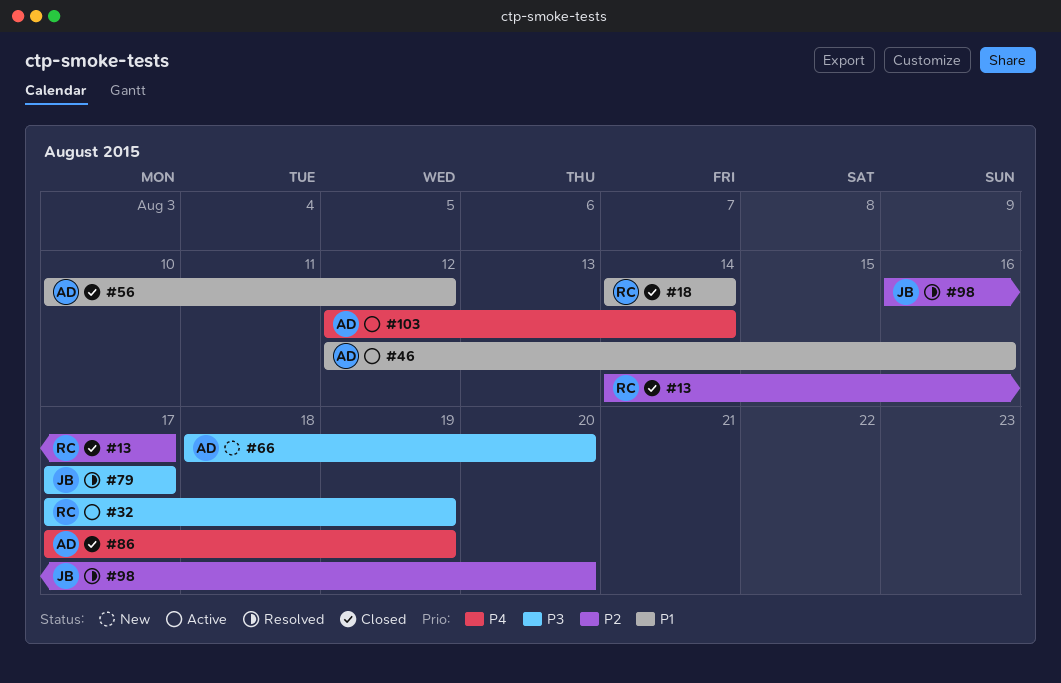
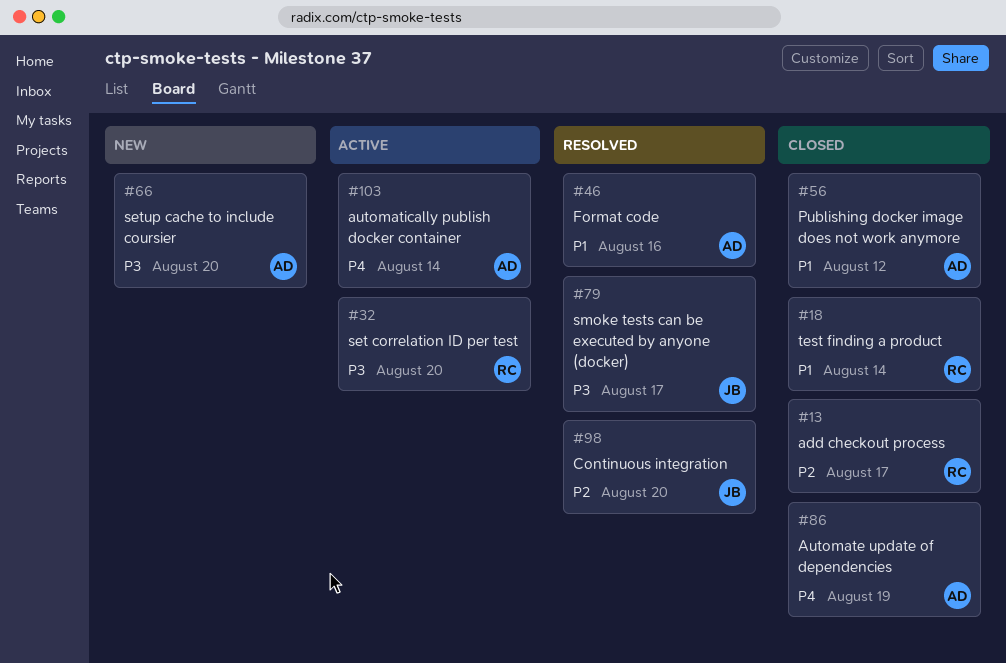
#32, due: Aug 19 -> Aug 20
#46, status: Active -> Resolved

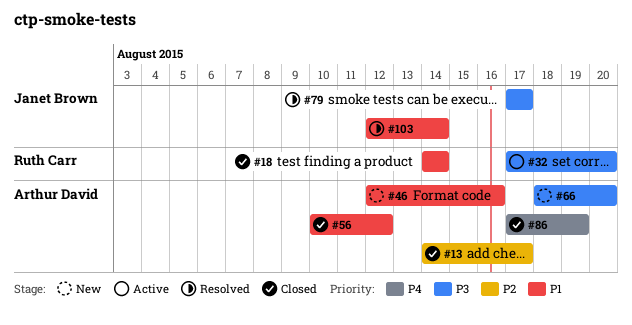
#13, owner: Ruth Carr -> Arthur David
#46, status: Resolved -> New
#98: present -> none
#103, status: Active -> Resolved
#103, owner: Arthur David -> Janet Brown
#103, priority: P4 -> P1

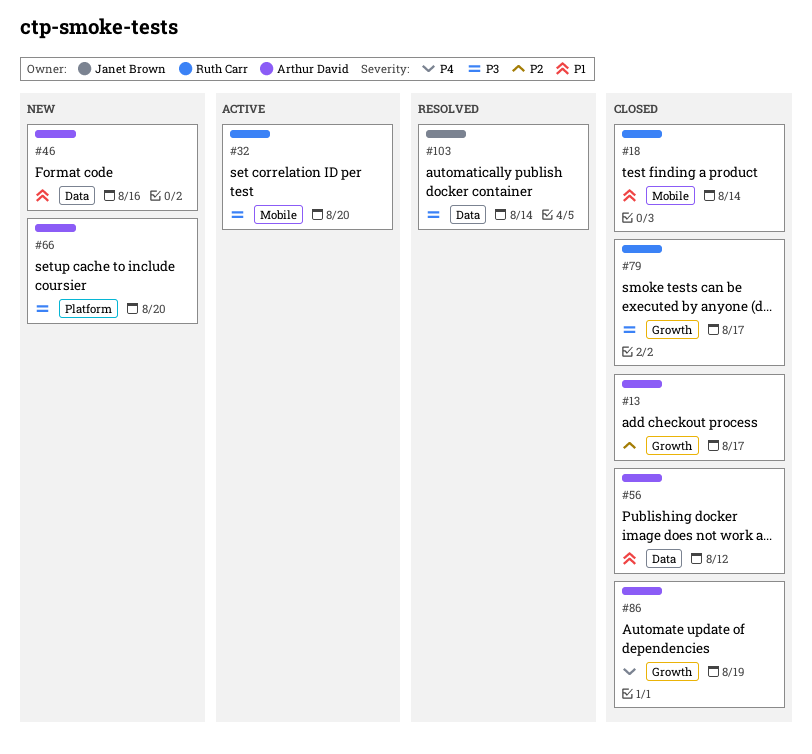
#79, status: Resolved -> Closed
#79, owner: Janet Brown -> Ruth Carr
#103, priority: P1 -> P3

